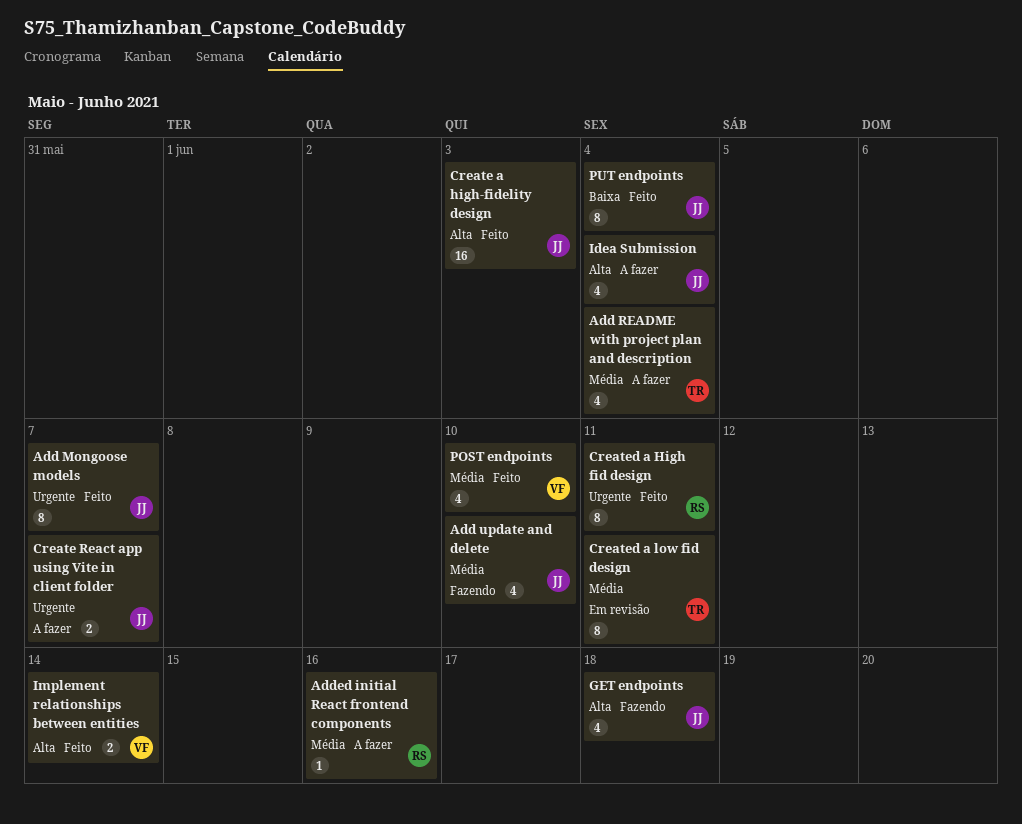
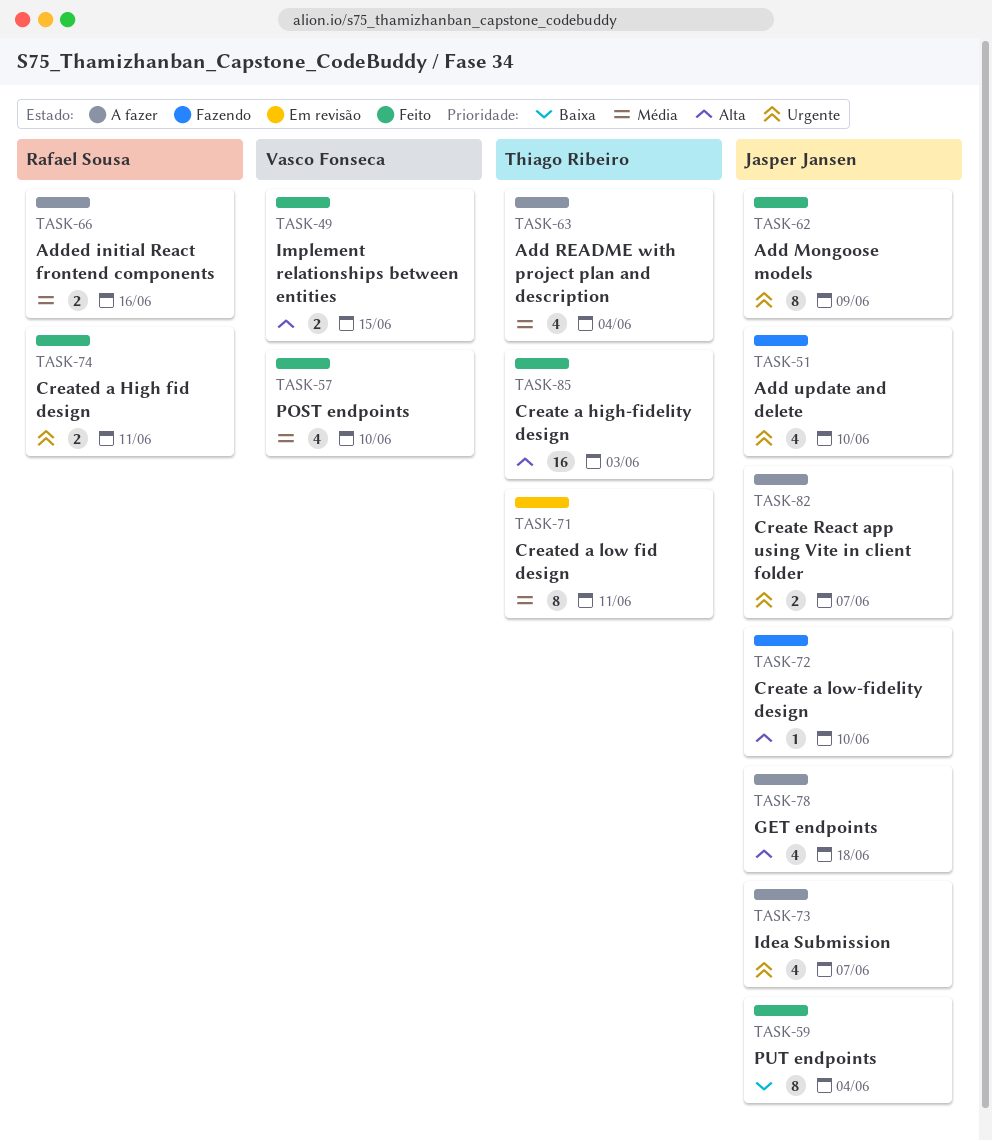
Add Mongoose models, due: Jun 7 -> Jun 9
Add update and delete, priority: Média -> Urgente
Added initial React frontend components, estimate: 1 -> 2
Create a high-fidelity design, owner: Jasper Jansen -> Thiago Ribeiro
Create a low-fidelity design: none -> present
Created a High fid design, estimate: 8 -> 2
GET endpoints, status: Fazendo -> A fazer
Idea Submission, priority: Alta -> Urgente
Idea Submission, due: Jun 4 -> Jun 7
Implement relationships between entities, due: Jun 14 -> Jun 15

